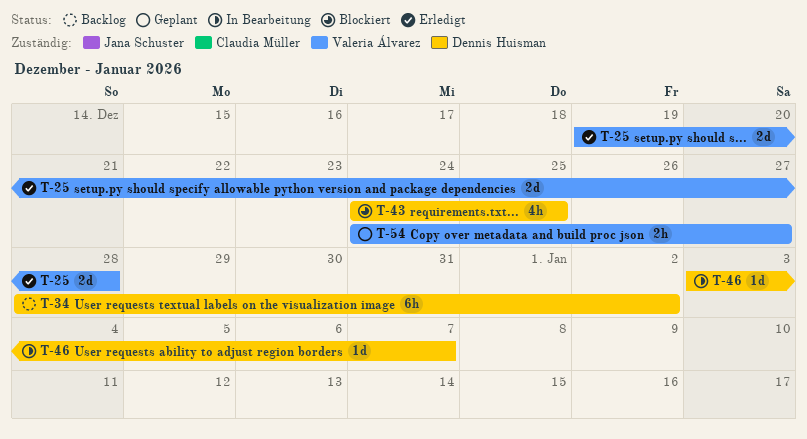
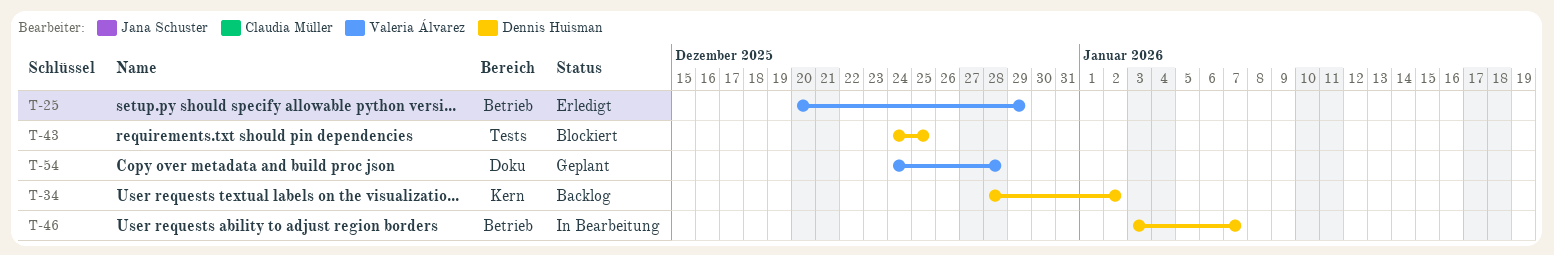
T-25, start: Dec 19 -> Dec 20
T-25, due: Dec 28 -> Dec 29
T-54, due: Dec 27 -> Dec 28

